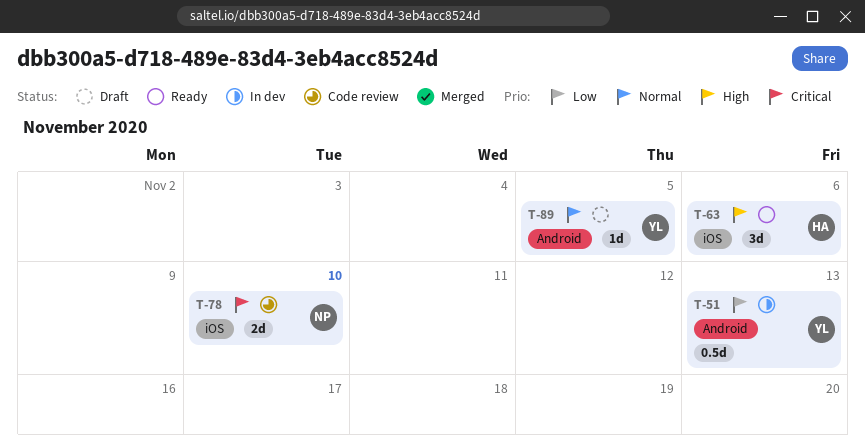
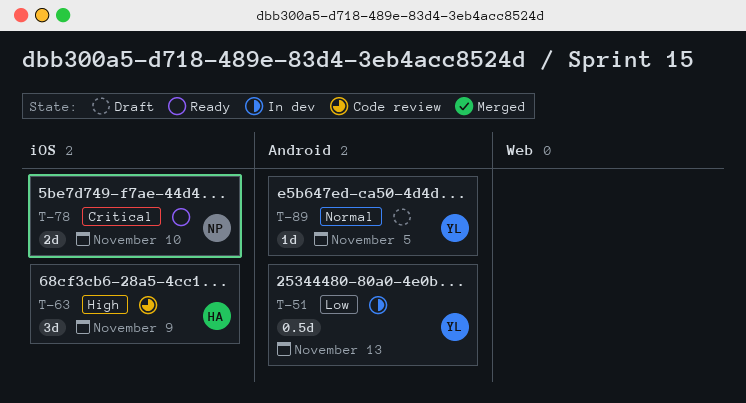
T-63, status: Ready -> Code review
T-63, due: Nov 6 -> Nov 9
T-78, status: Code review -> Ready

